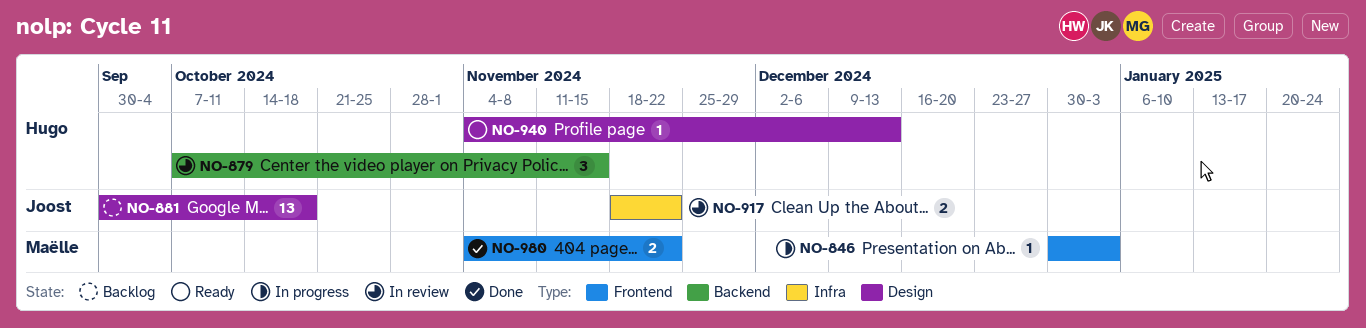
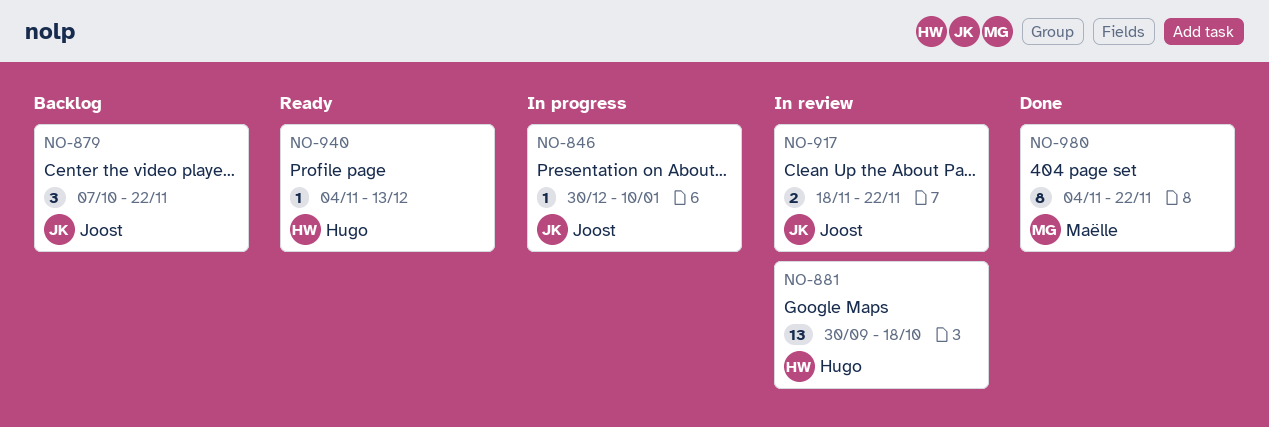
NO-846, owner: Maëlle -> Joost
NO-846, due: Jan 3 -> Jan 10
NO-879, status: In review -> Backlog
NO-879, owner: Hugo -> Joost
NO-879, due: Nov 15 -> Nov 22
NO-881, status: Backlog -> In review
NO-881, owner: Joost -> Hugo
NO-980, estimate: 2 -> 8

